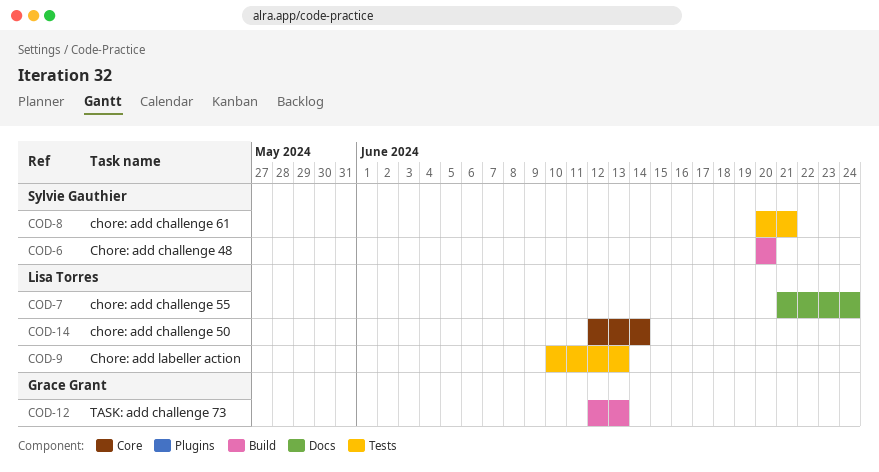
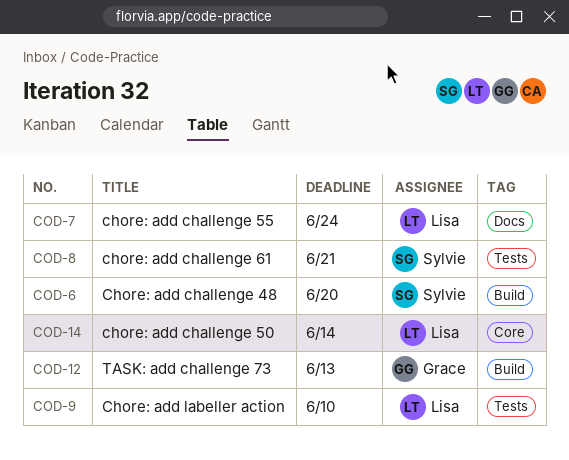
COD-9, due: Jun 13 -> Jun 10

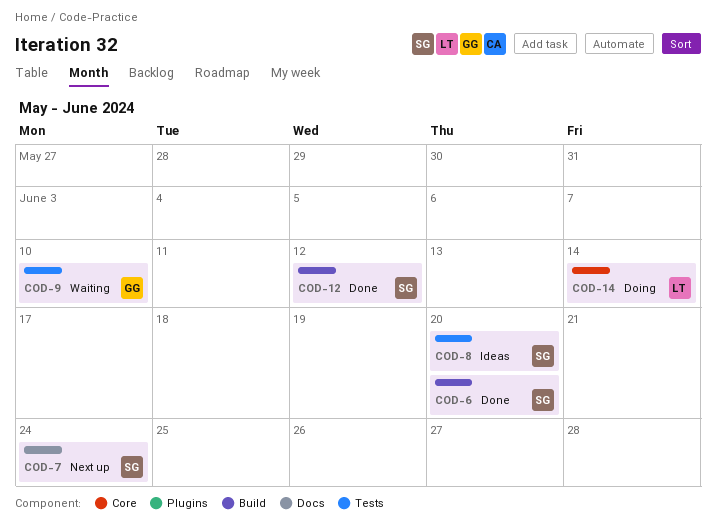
COD-7, owner: Lisa -> Sylvie
COD-8, due: Jun 21 -> Jun 20
COD-9, owner: Lisa -> Grace
COD-12, owner: Grace -> Sylvie
COD-12, due: Jun 13 -> Jun 12

